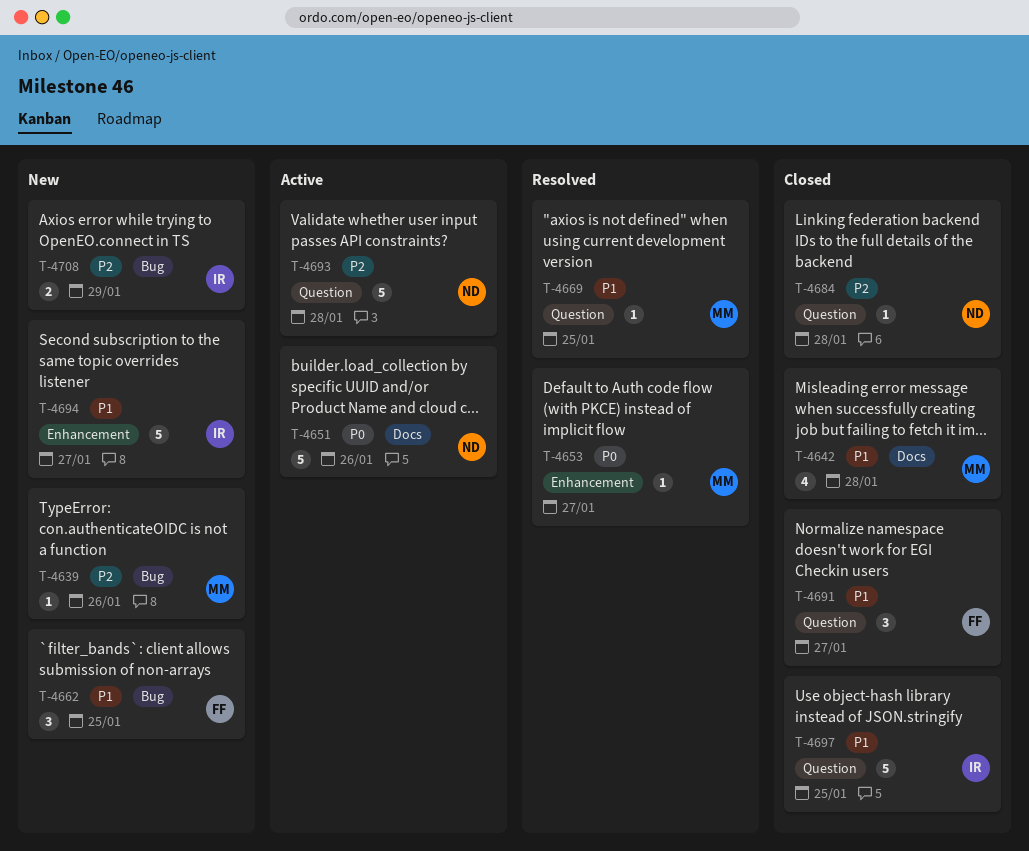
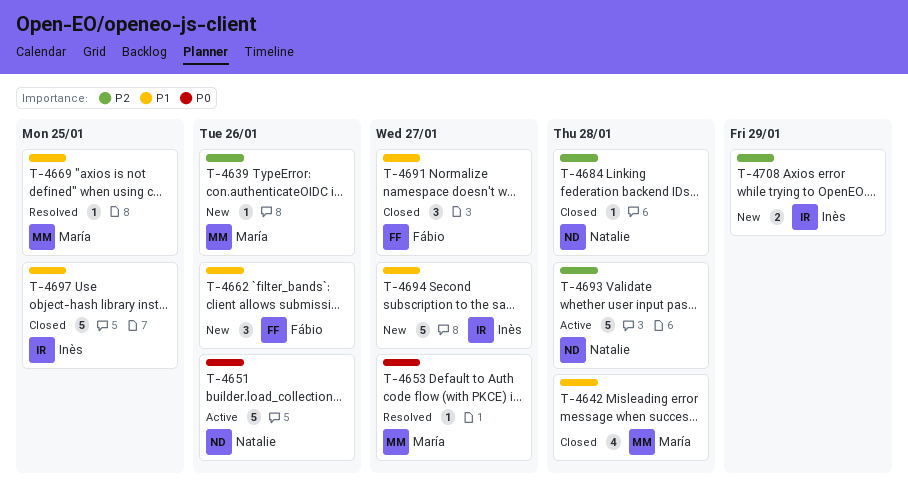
T-4662, due: Jan 25 -> Jan 26

